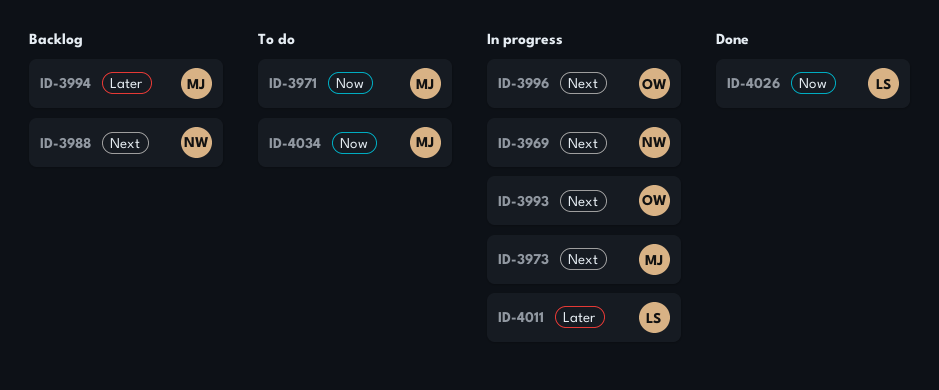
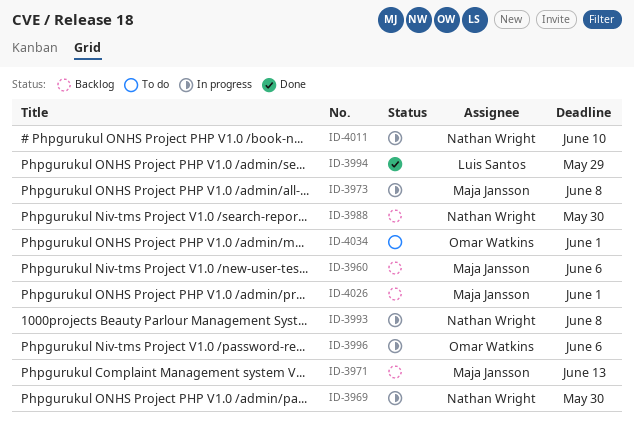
ID-3960: none -> present
ID-3971, status: To do -> Backlog
ID-3993, owner: Omar Watkins -> Nathan Wright
ID-3994, status: Backlog -> Done
ID-3994, owner: Maja Jansson -> Luis Santos
ID-4011, owner: Luis Santos -> Nathan Wright
ID-4026, status: Done -> Backlog
ID-4026, owner: Luis Santos -> Maja Jansson
ID-4034, owner: Maja Jansson -> Omar Watkins

